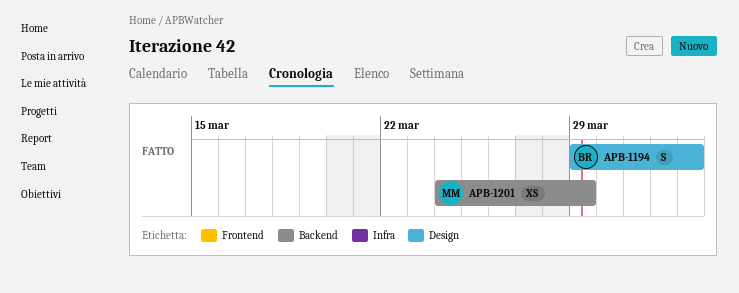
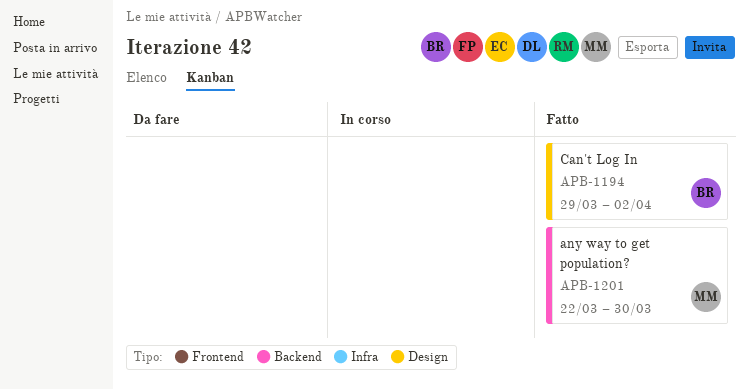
APB-1201, start: Mar 24 -> Mar 22
APB-1201, due: Mar 29 -> Mar 30

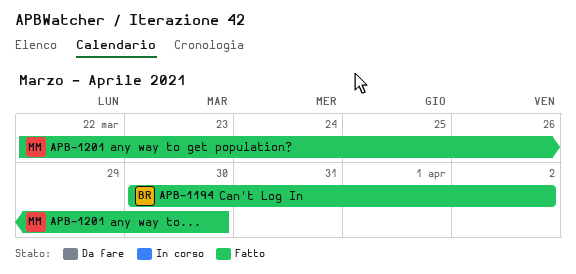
APB-1194, start: Mar 29 -> Mar 30

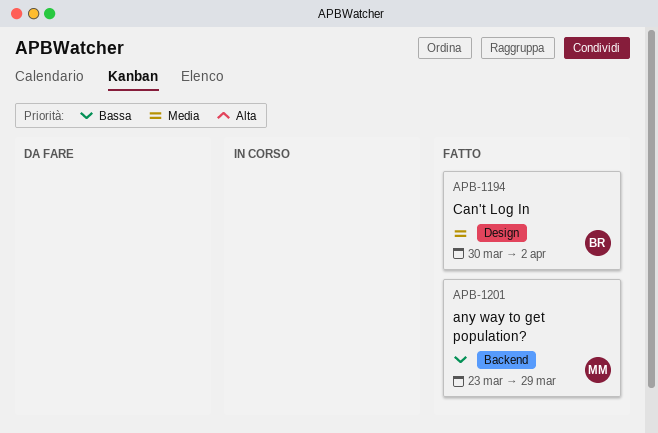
APB-1201, start: Mar 22 -> Mar 23
APB-1201, due: Mar 30 -> Mar 29

